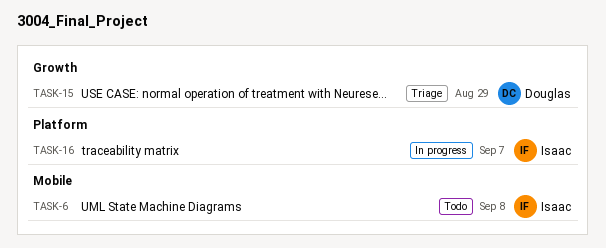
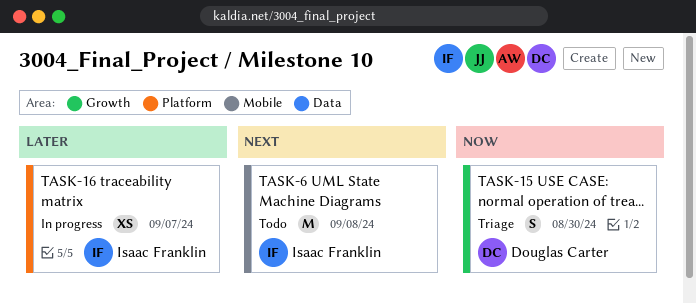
TASK-15, due: Aug 29 -> Aug 30

